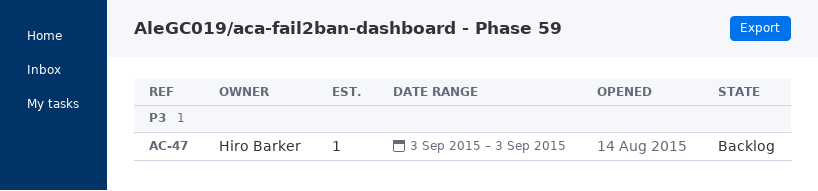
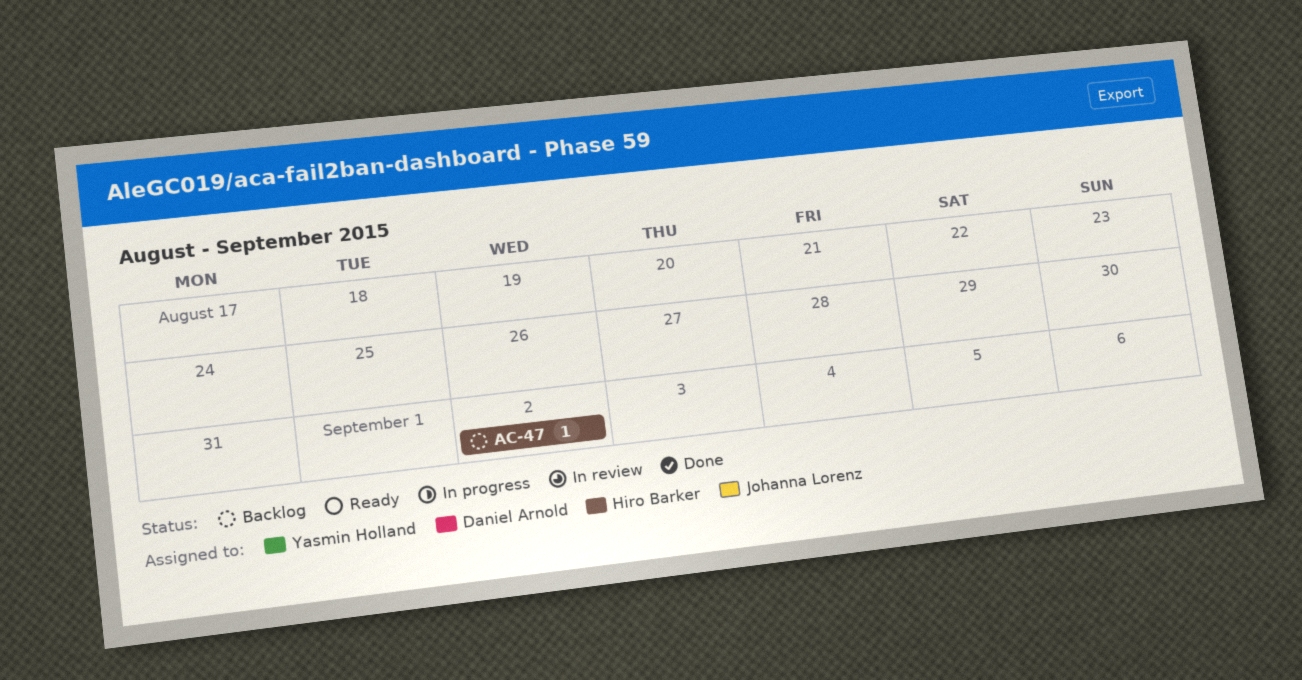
AC-47, start: Sep 3 -> Sep 2
AC-47, due: Sep 3 -> Sep 2

